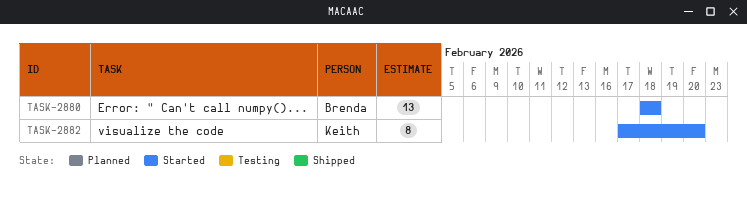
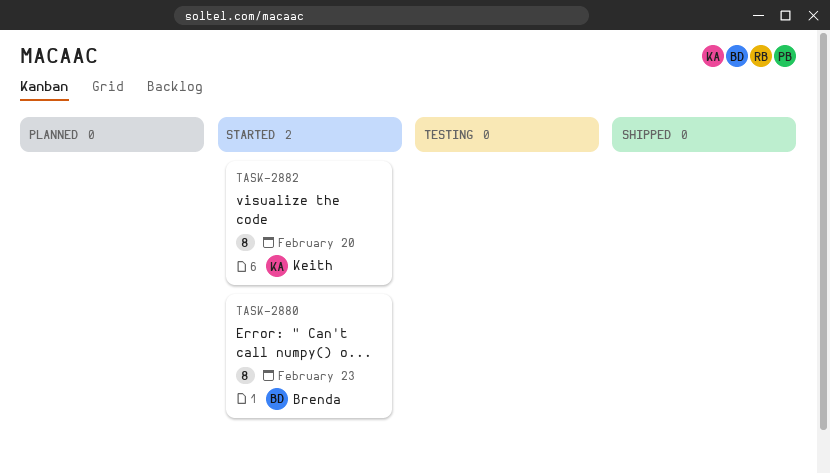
TASK-2880, estimate: 13 -> 8
TASK-2880, due: Feb 18 -> Feb 23

